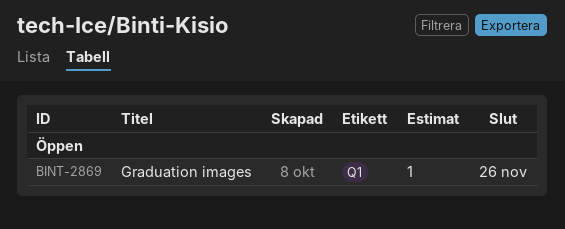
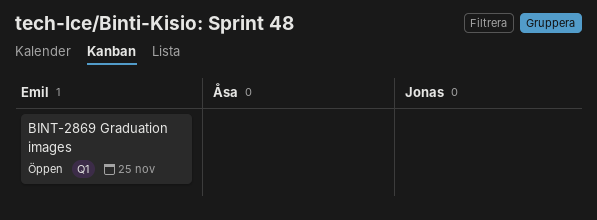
BINT-2869, due: Nov 26 -> Nov 25

